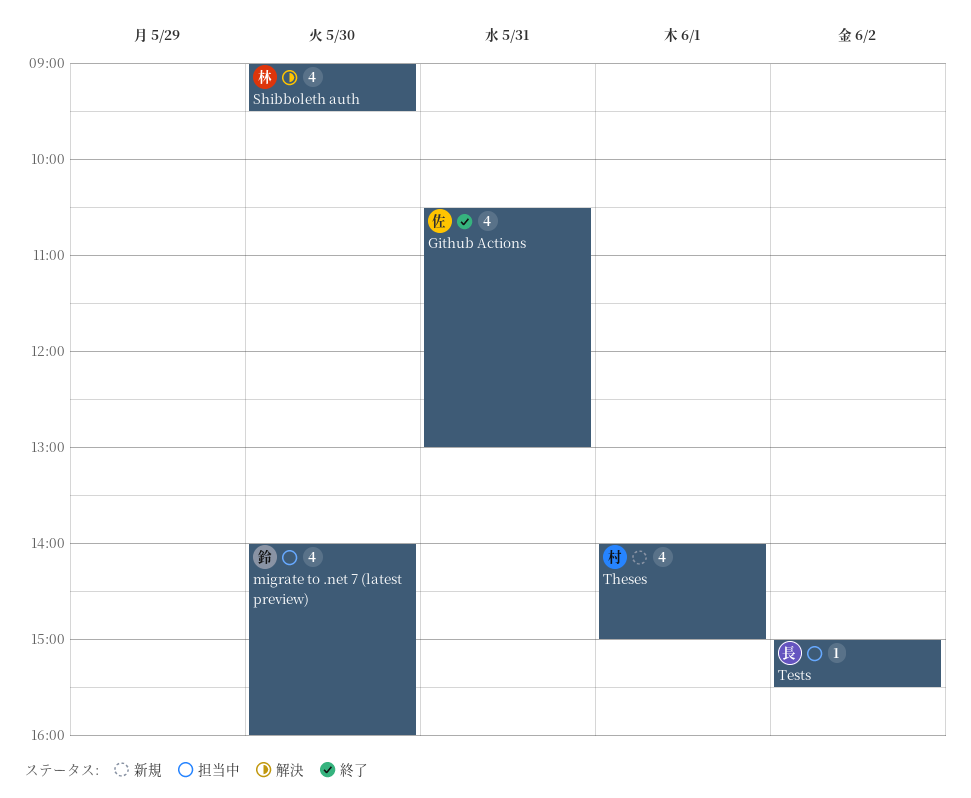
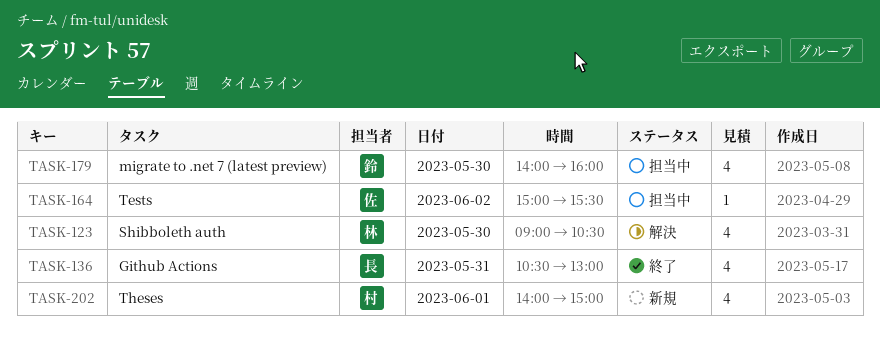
Github Actions, owner: 佐 -> 長
Shibboleth auth, ends: 09:30 -> 10:30
Tests, owner: 長 -> 佐

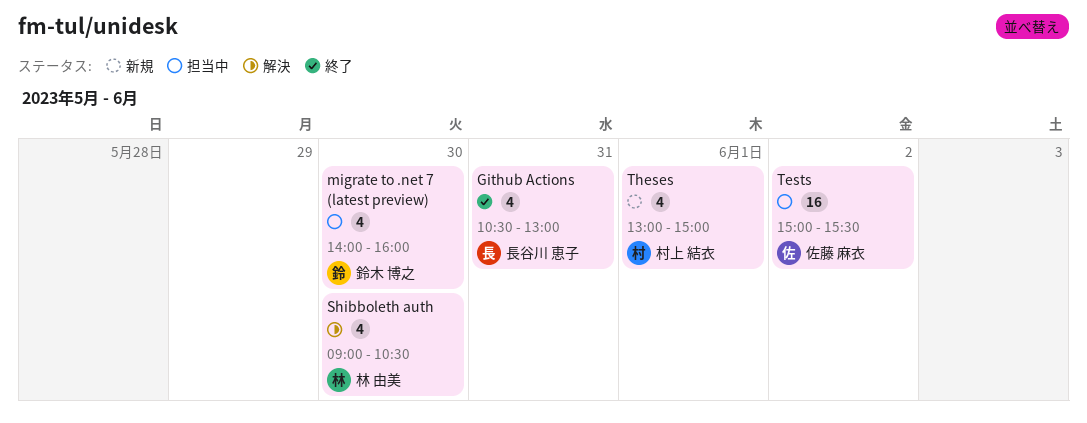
Tests, estimate: 1 -> 16
Theses, begins: 14:00 -> 13:00

